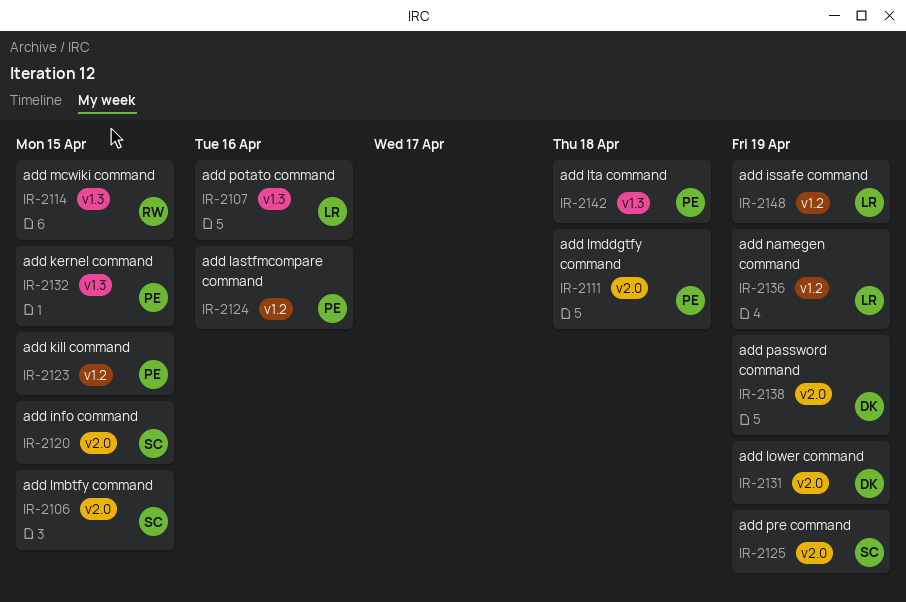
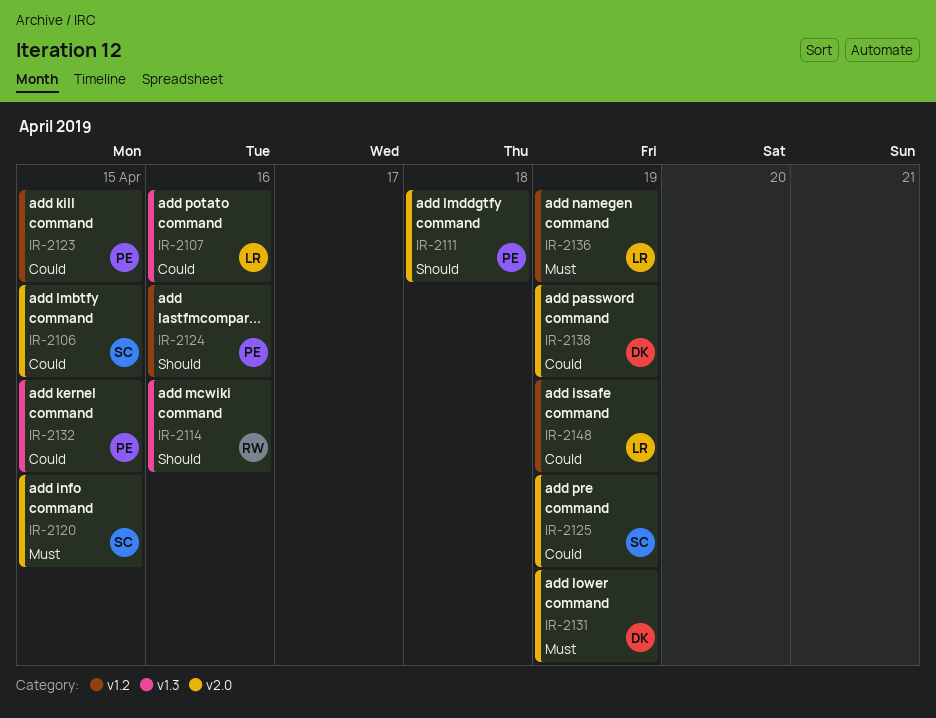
IR-2114, due: Apr 15 -> Apr 16
IR-2142: present -> none

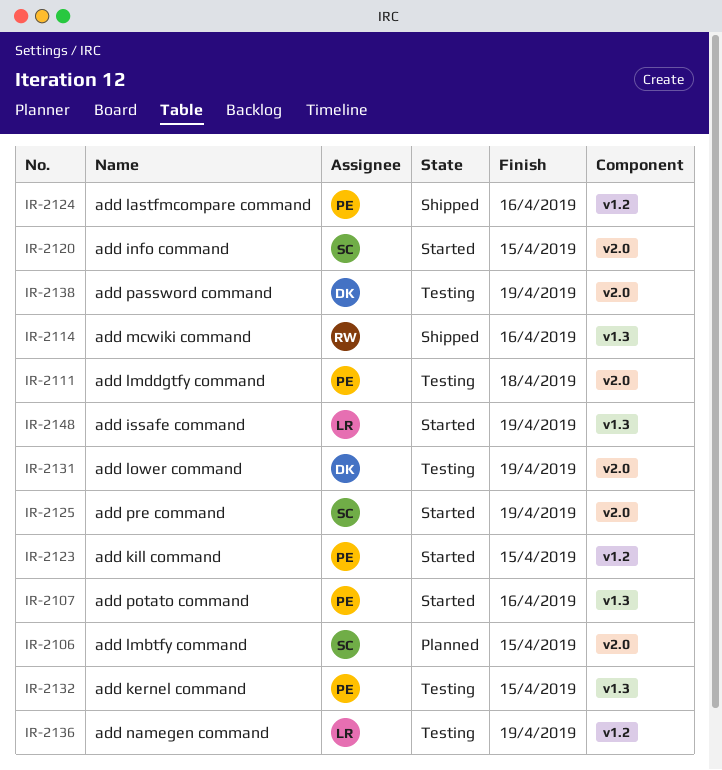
IR-2107, owner: LR -> PE
IR-2148, label: v1.2 -> v1.3

